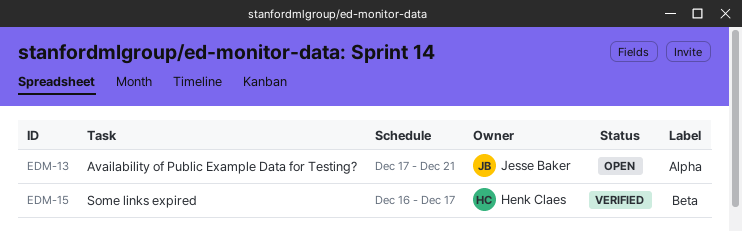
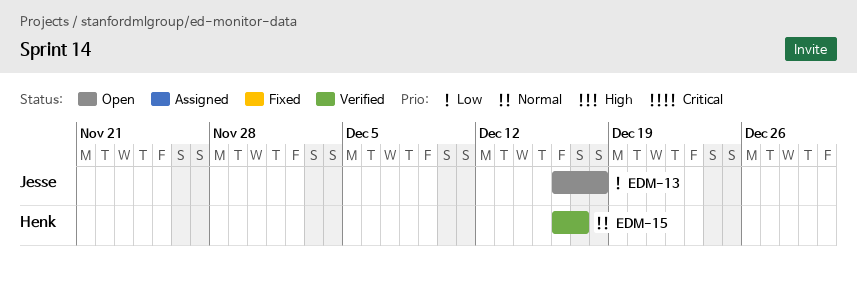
EDM-13, start: Dec 17 -> Dec 16
EDM-13, due: Dec 21 -> Dec 18

